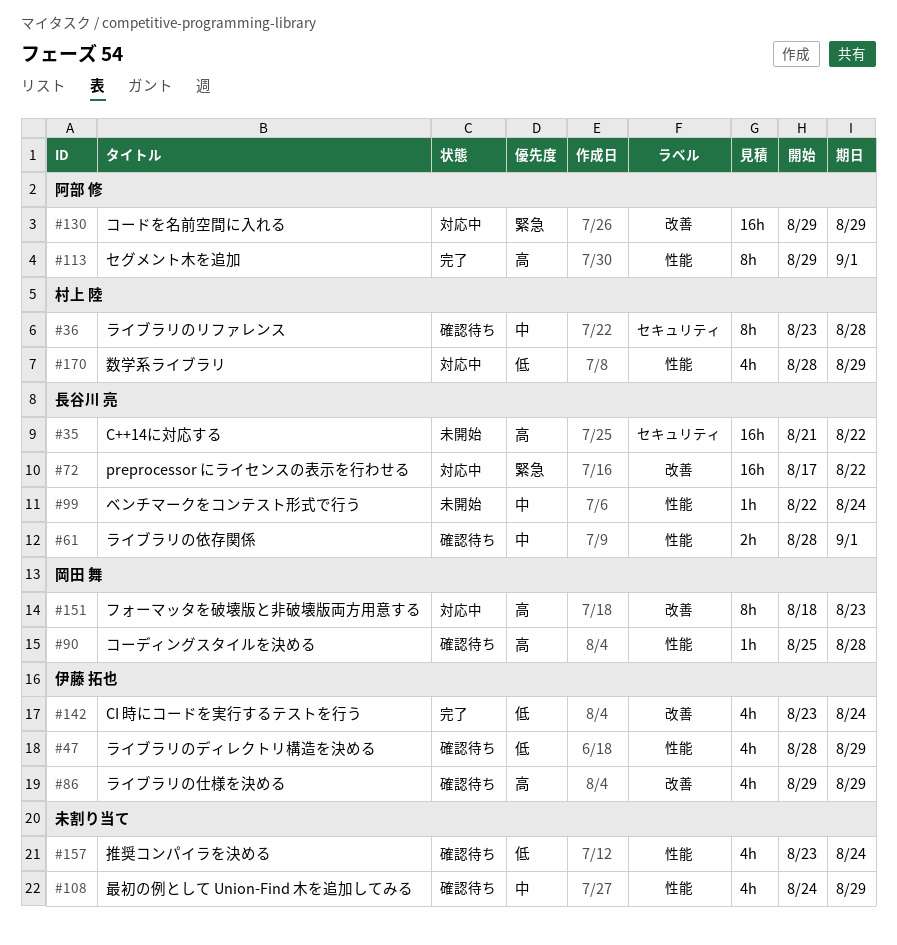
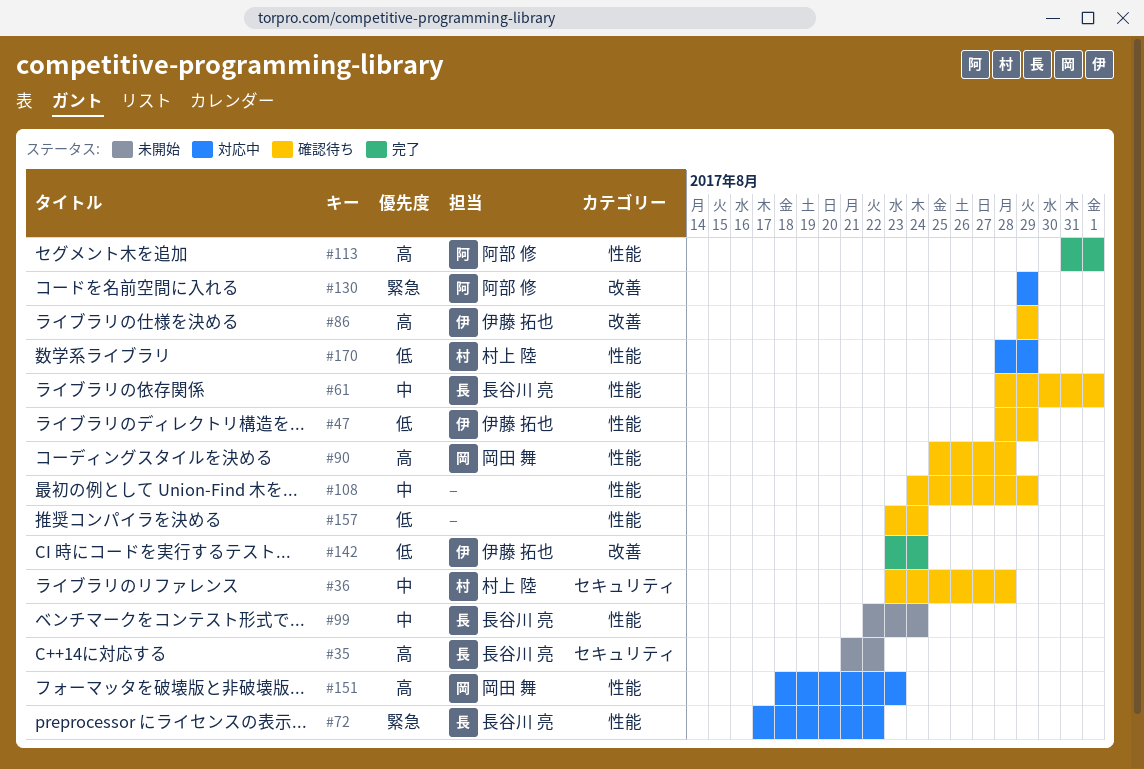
#72, label: 改善 -> 性能
#113, start: Aug 29 -> Aug 31
#151, label: 改善 -> 性能

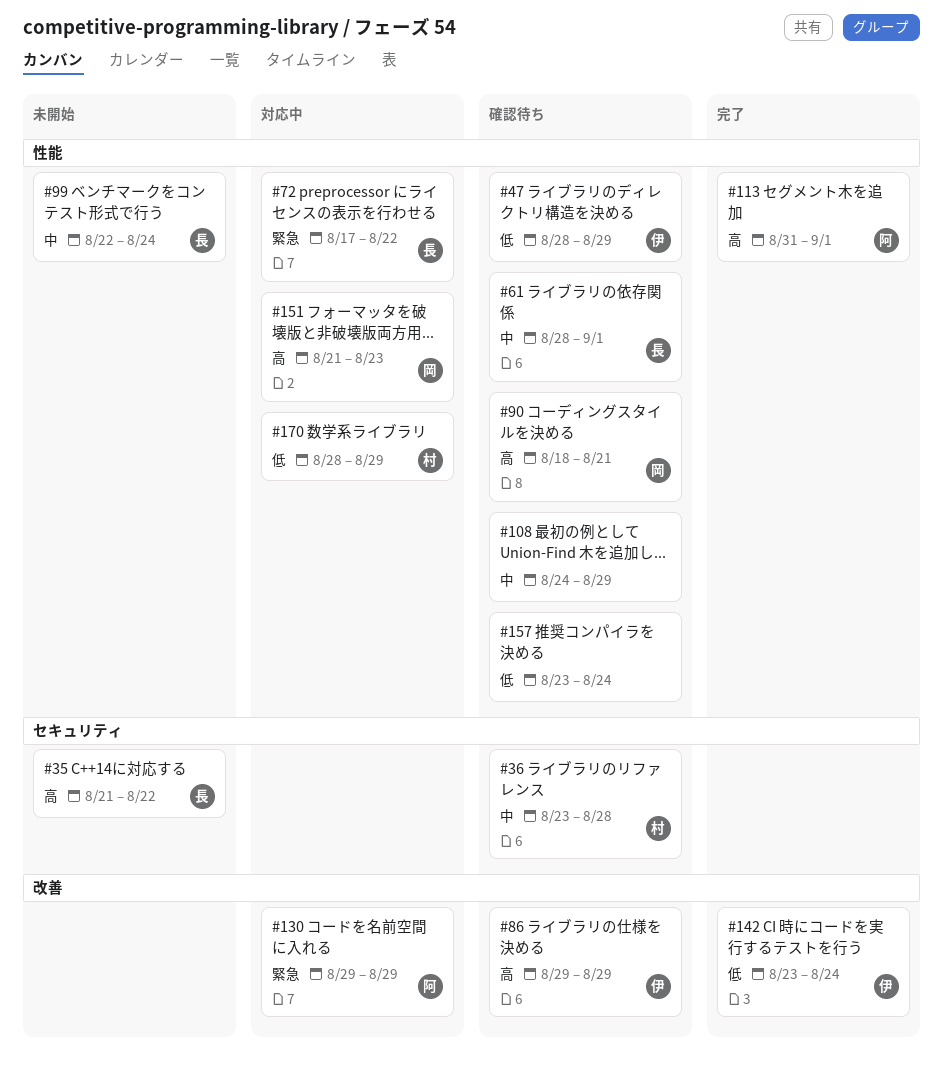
#90, start: Aug 25 -> Aug 18
#90, due: Aug 28 -> Aug 21
#151, start: Aug 18 -> Aug 21

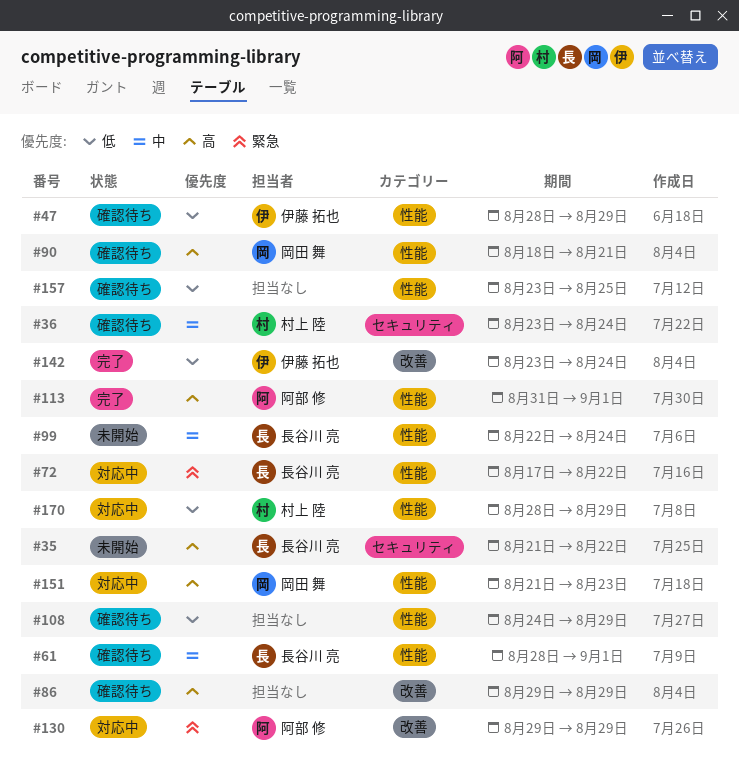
#36, due: Aug 28 -> Aug 24
#86, owner: 伊藤 拓也 -> none
#108, priority: 中 -> 低
#157, due: Aug 24 -> Aug 25

